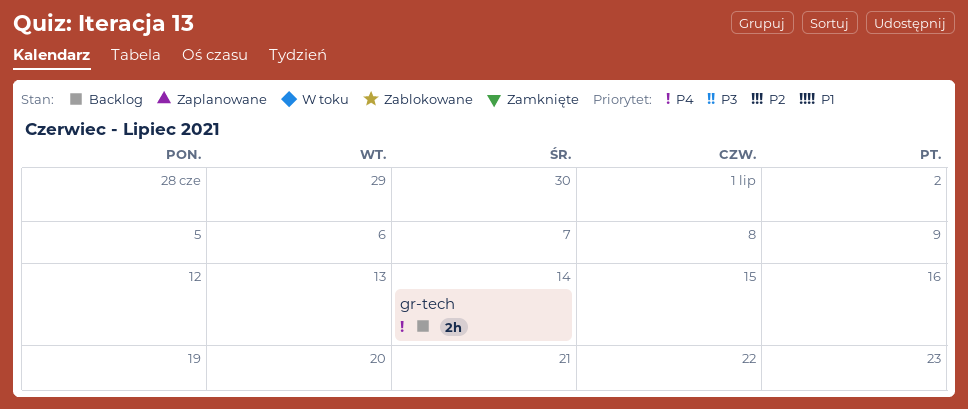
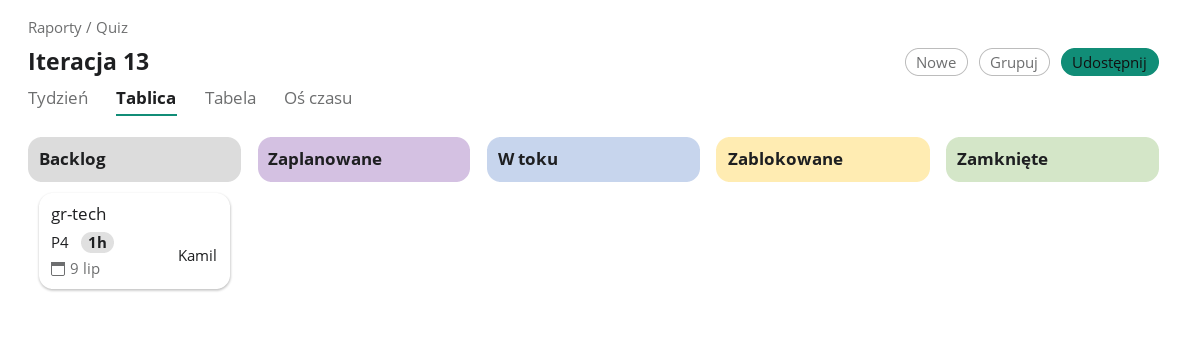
gr-tech, estimate: 2h -> 1h
gr-tech, due: Jul 14 -> Jul 9

